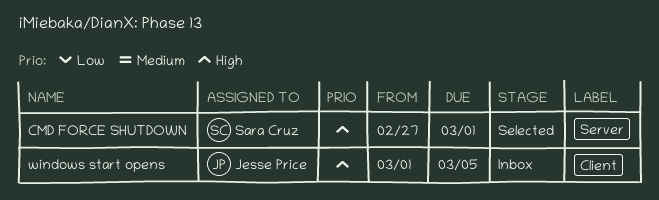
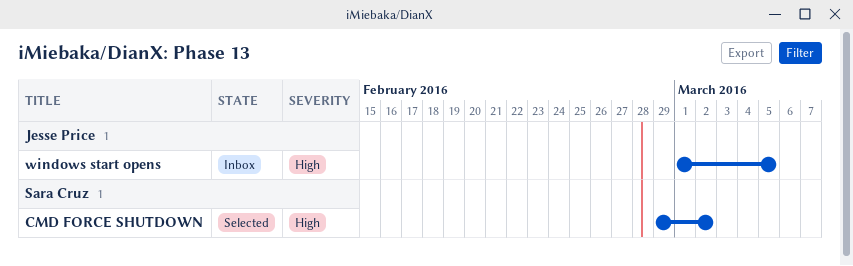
CMD FORCE SHUTDOWN, start: Feb 27 -> Feb 29
CMD FORCE SHUTDOWN, due: Mar 1 -> Mar 2

